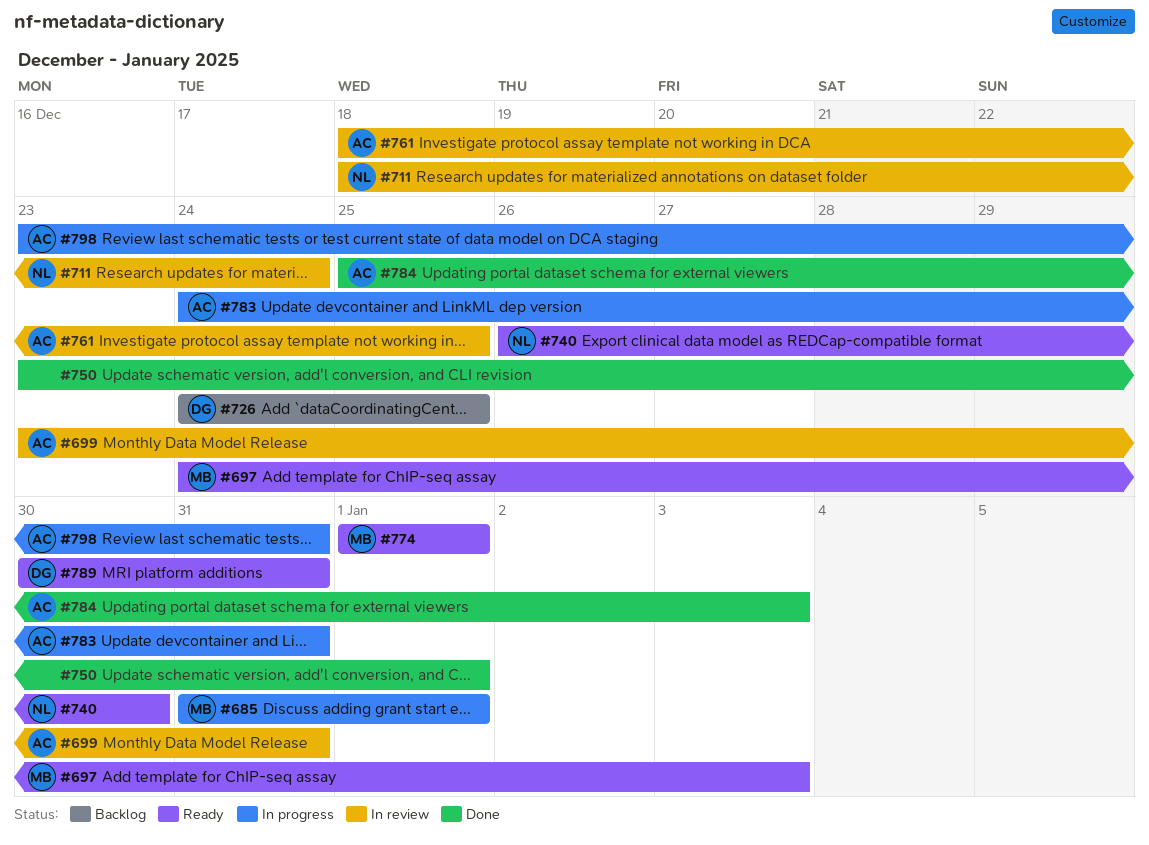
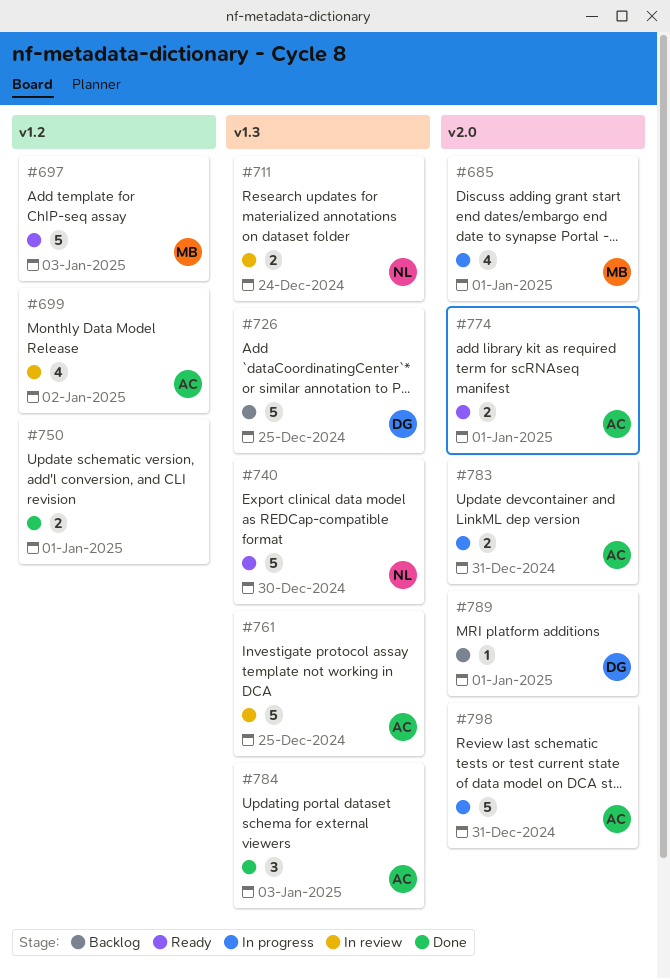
#699, due: Dec 31 -> Jan 2
#774, owner: MB -> AC
#789, status: Ready -> Backlog
#789, due: Dec 31 -> Jan 1

